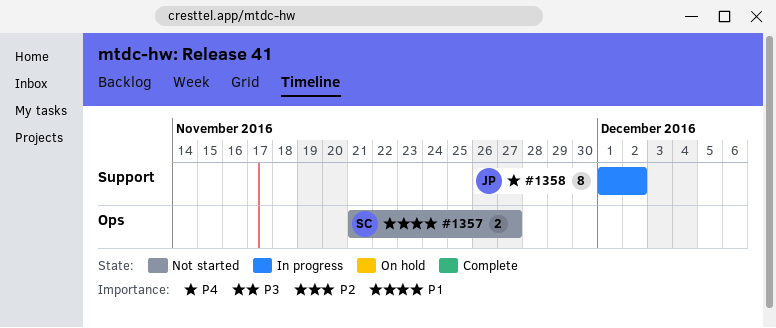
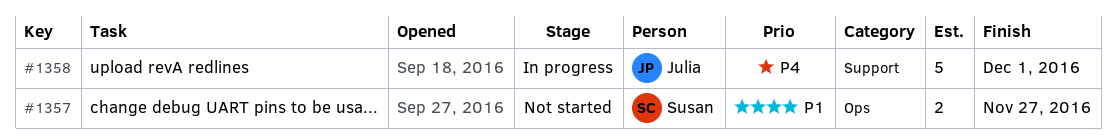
#1358, estimate: 8 -> 5
#1358, due: Dec 2 -> Dec 1

